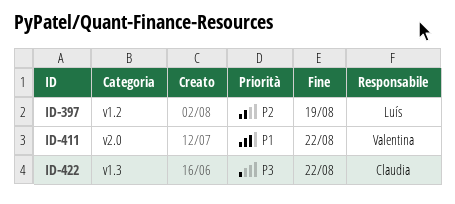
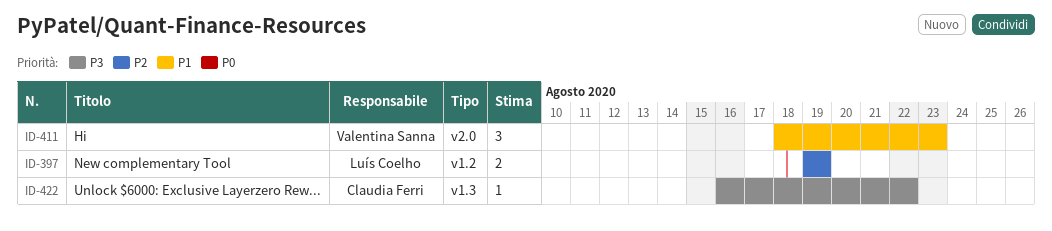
ID-411, due: Aug 22 -> Aug 23

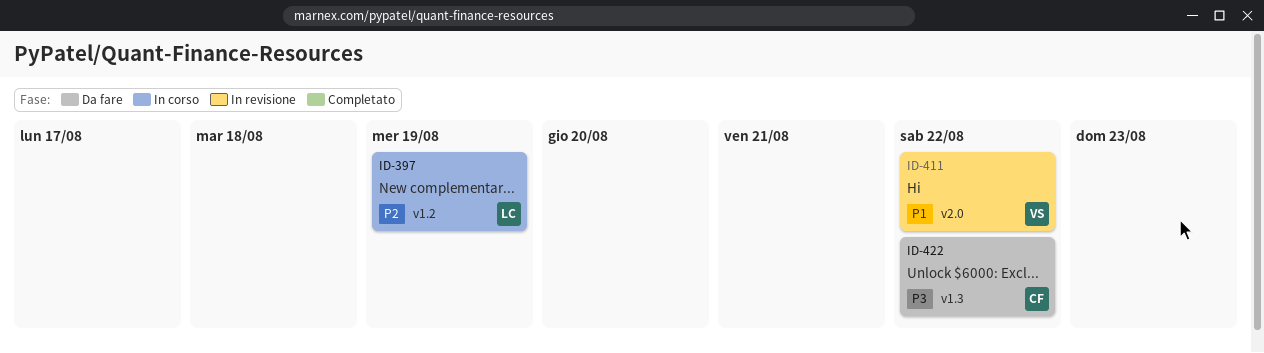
ID-411, due: Aug 23 -> Aug 22

